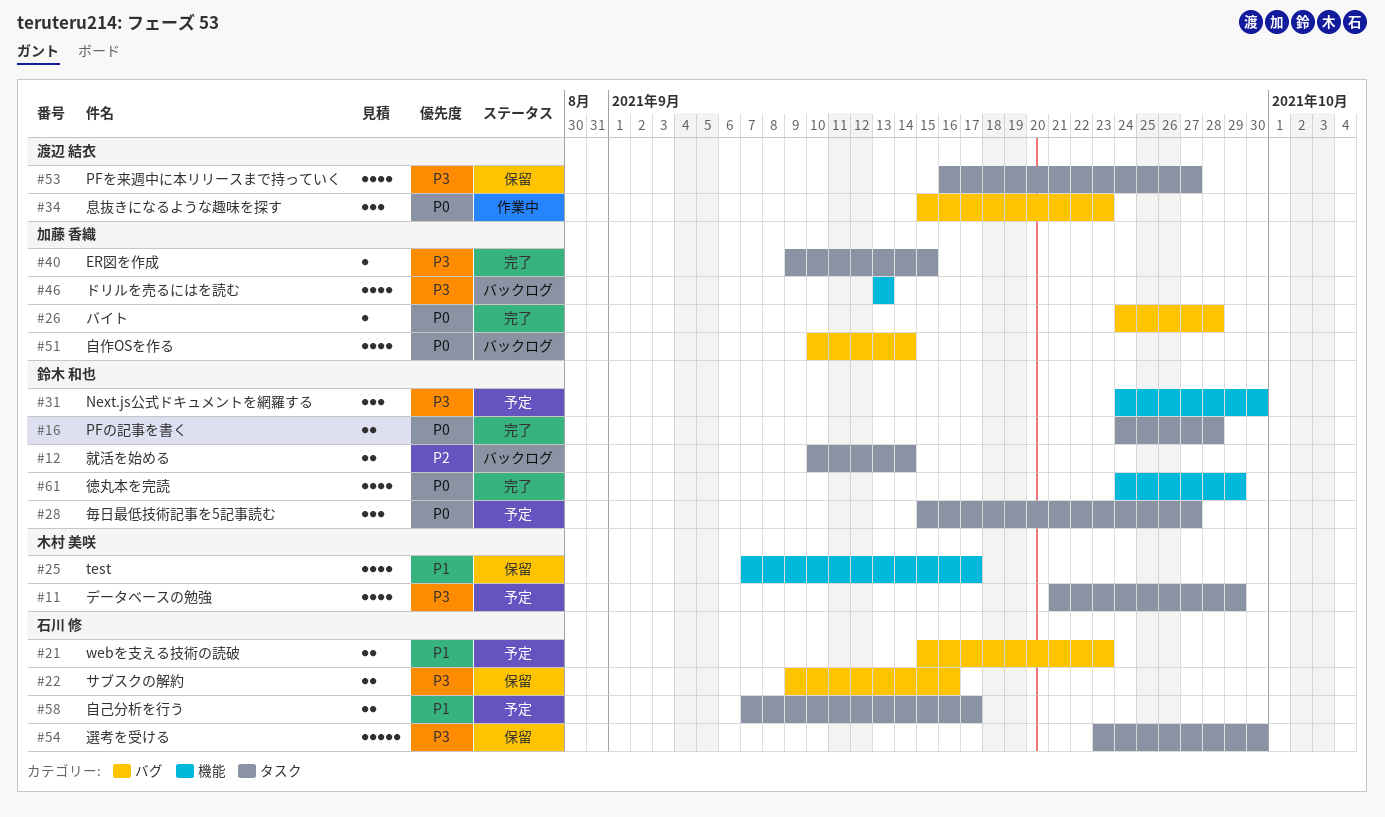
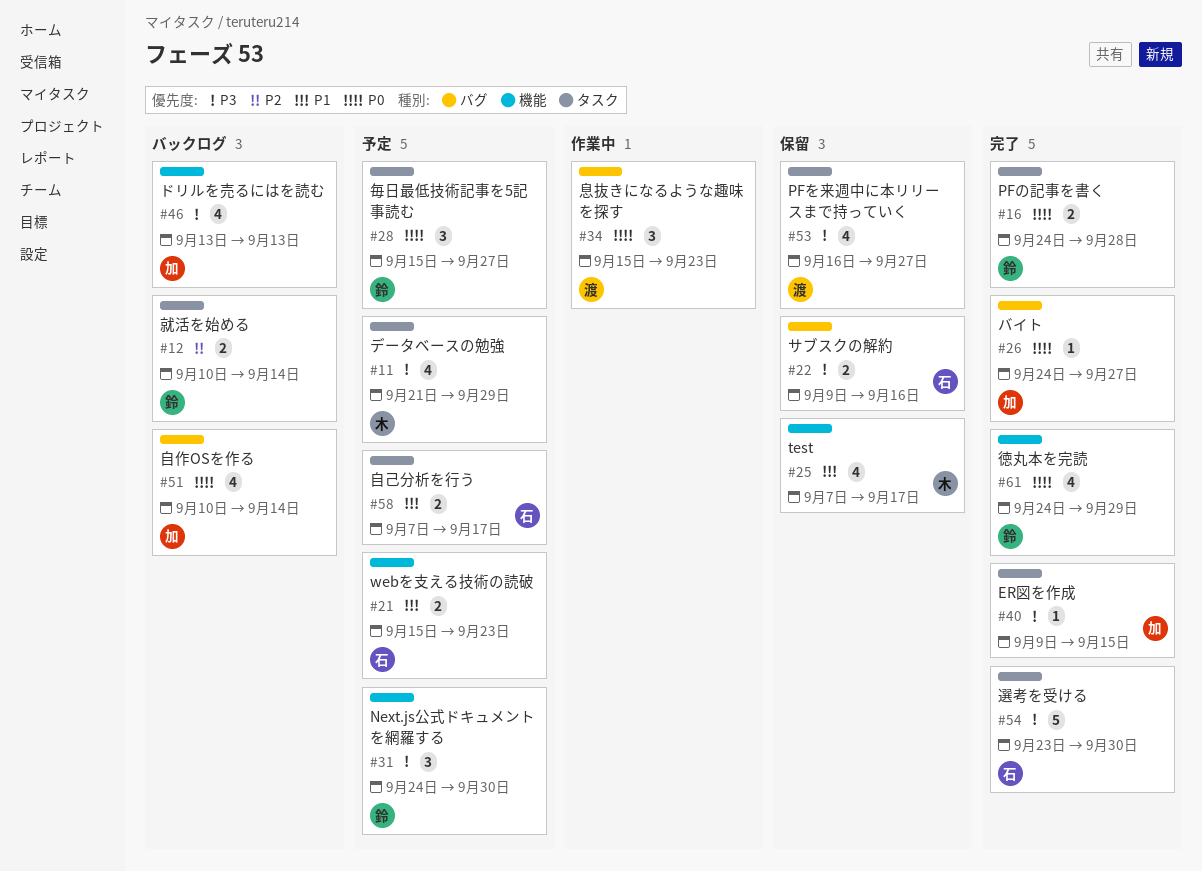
#21, label: バグ -> 機能
#26, due: Sep 28 -> Sep 27
#54, status: 保留 -> 完了

